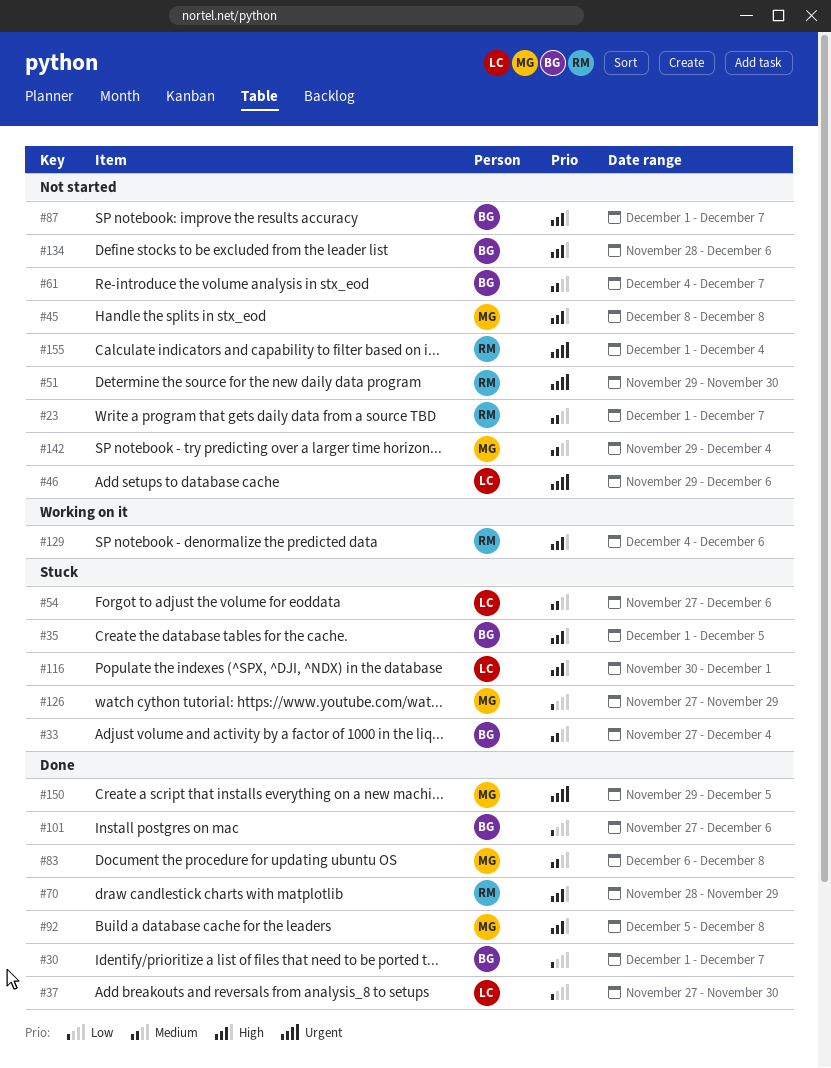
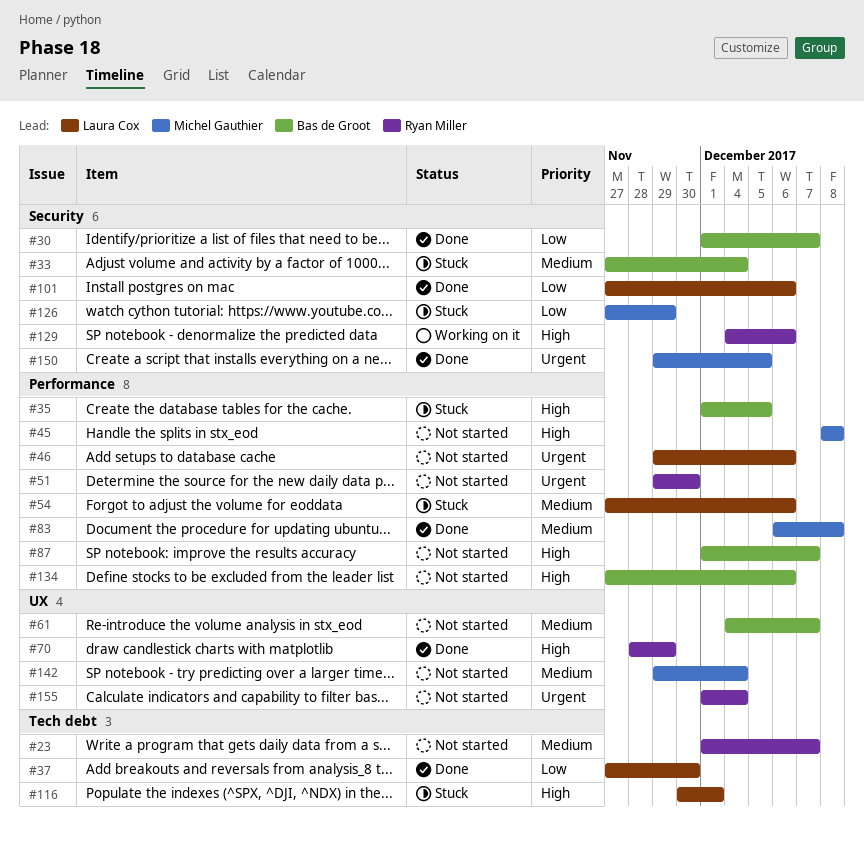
#92: present -> none
#101, owner: Bas de Groot -> Laura Cox
#134, start: Nov 28 -> Nov 27

